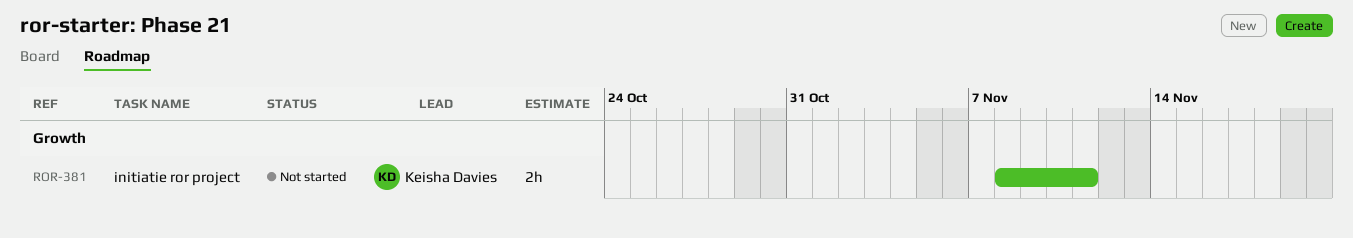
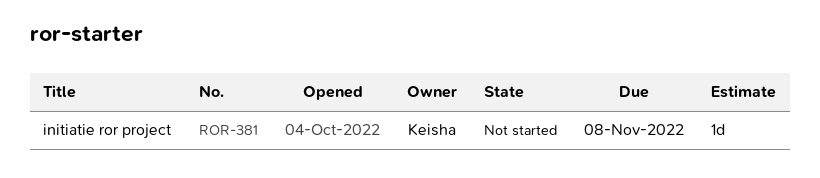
ROR-381, estimate: 2h -> 1d
ROR-381, due: Nov 11 -> Nov 8

